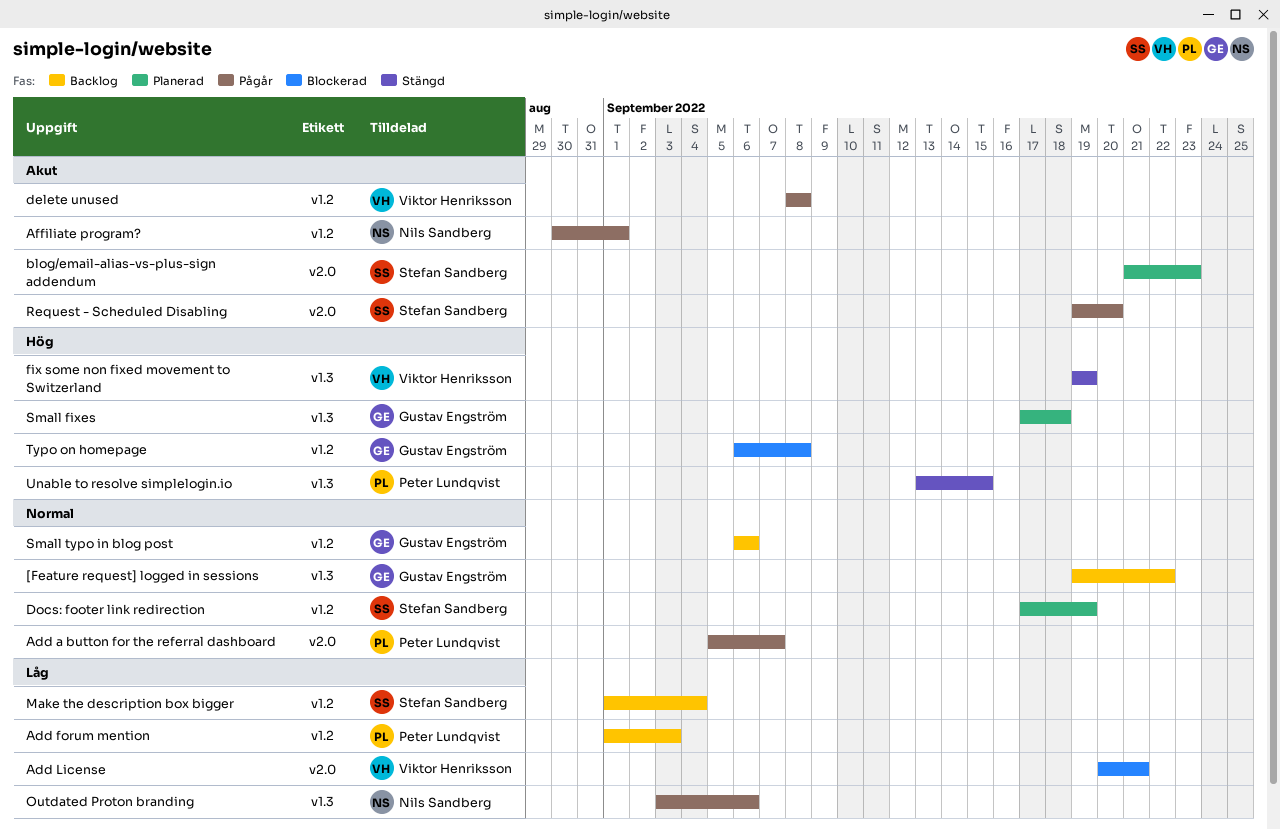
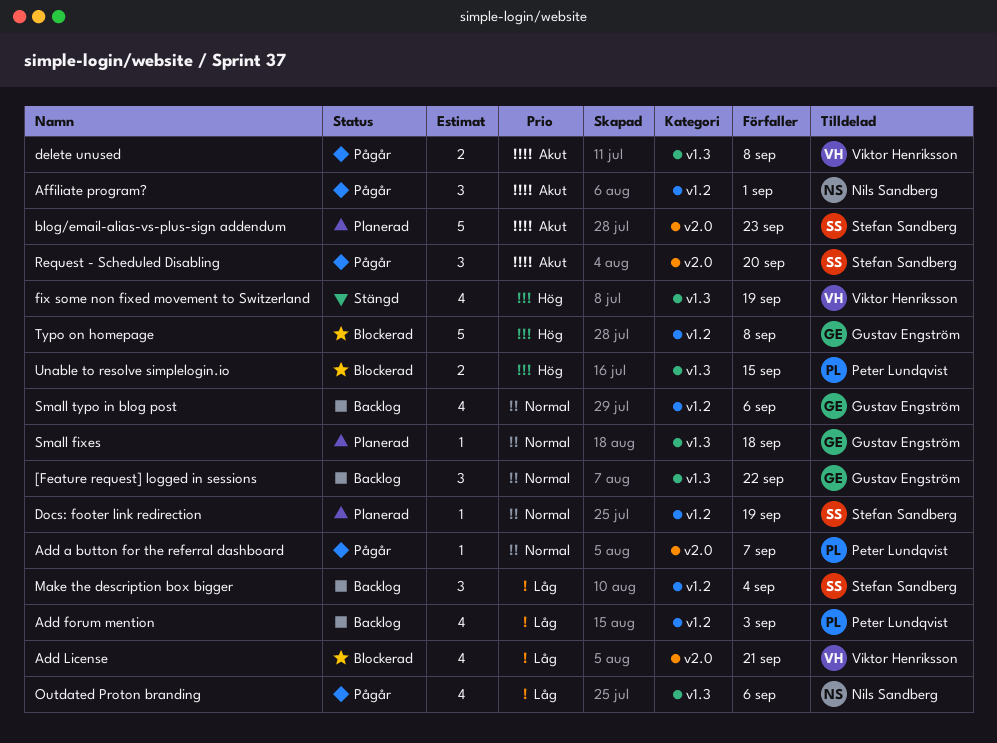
delete unused, label: v1.2 -> v1.3
Small fixes, priority: Hög -> Normal
Unable to resolve simplelogin.io, status: Stängd -> Blockerad

